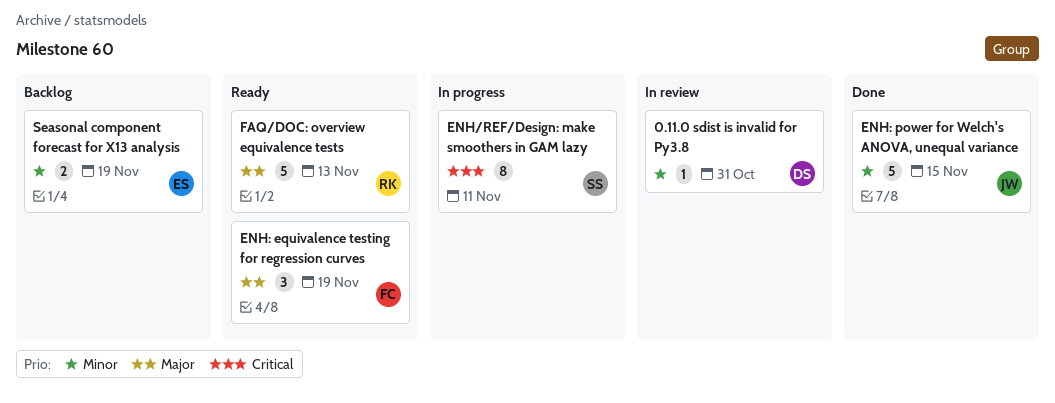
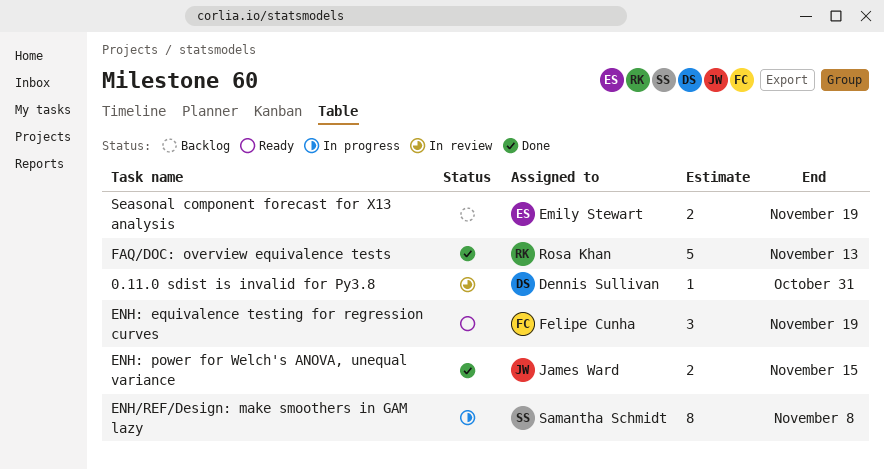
ENH/REF/Design: make smoothers in GAM lazy, due: Nov 11 -> Nov 8
ENH: power for Welch's ANOVA, unequal variance, estimate: 5 -> 2
FAQ/DOC: overview equivalence tests, status: Ready -> Done

